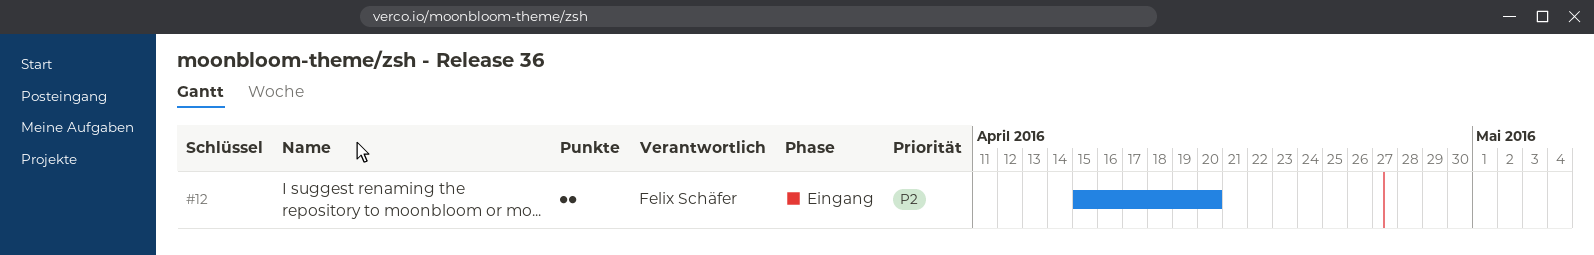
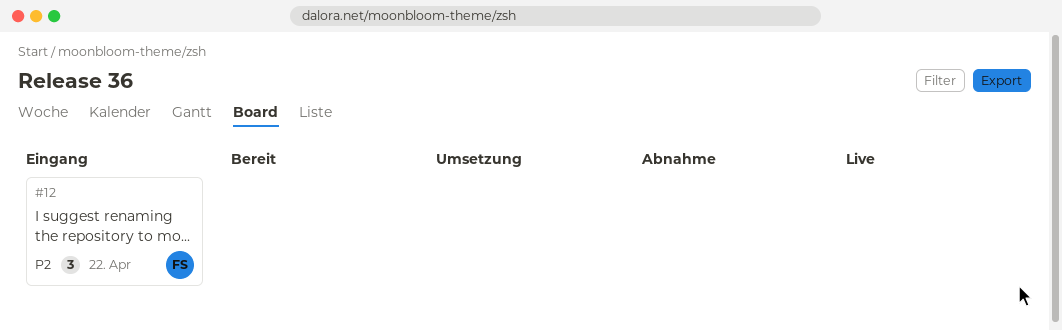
#12, estimate: 2 -> 3
#12, due: Apr 20 -> Apr 22

